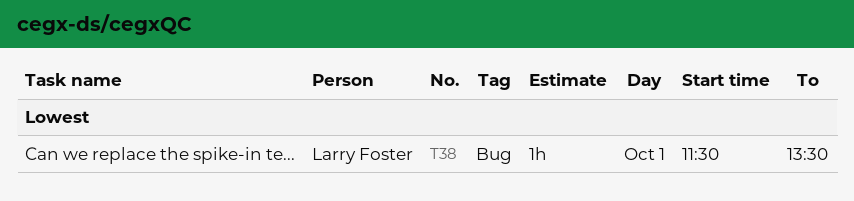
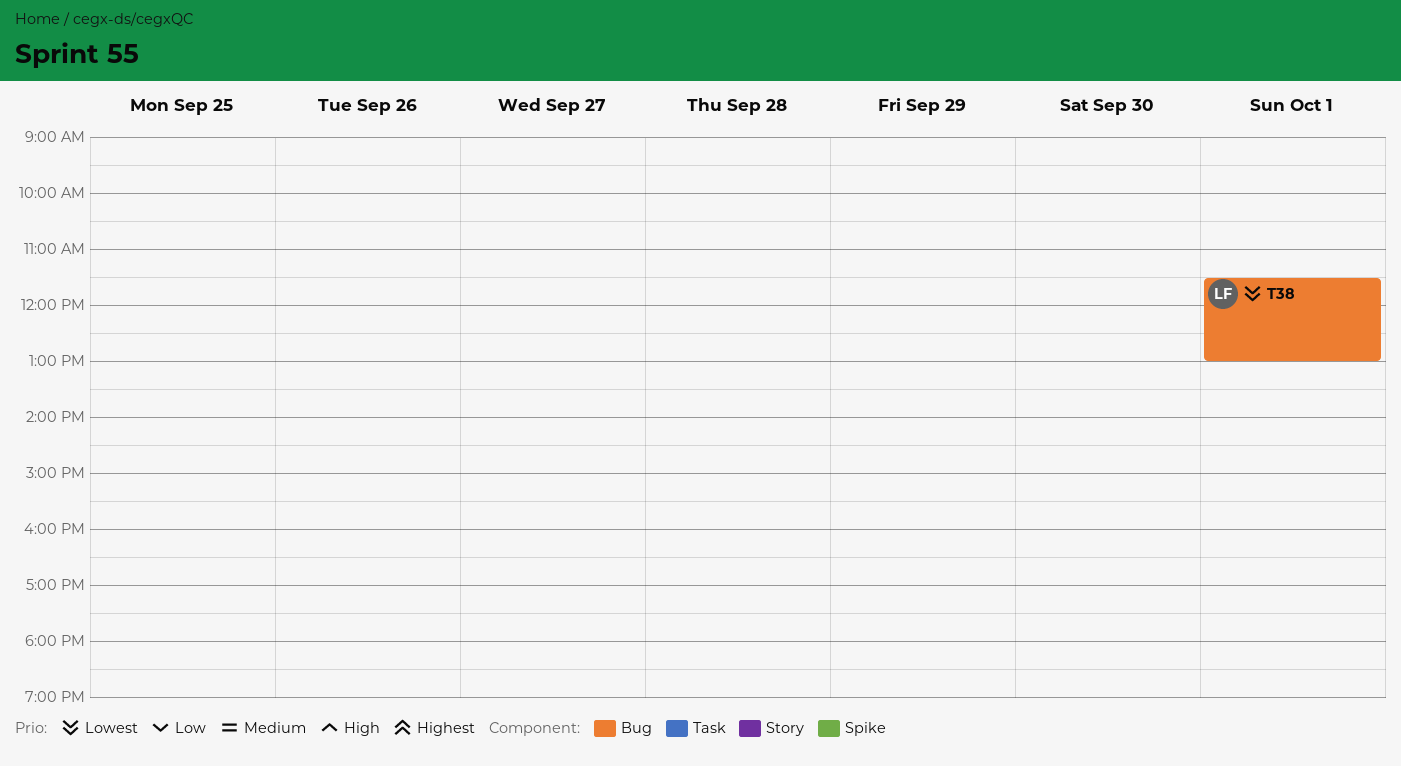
T38, ends: 13:30 -> 13:00

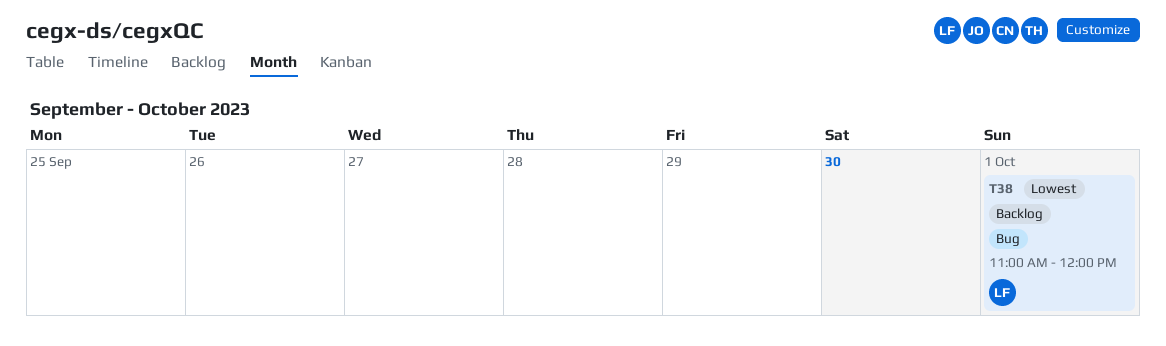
T38, begins: 11:30 -> 11:00
T38, ends: 13:00 -> 12:00

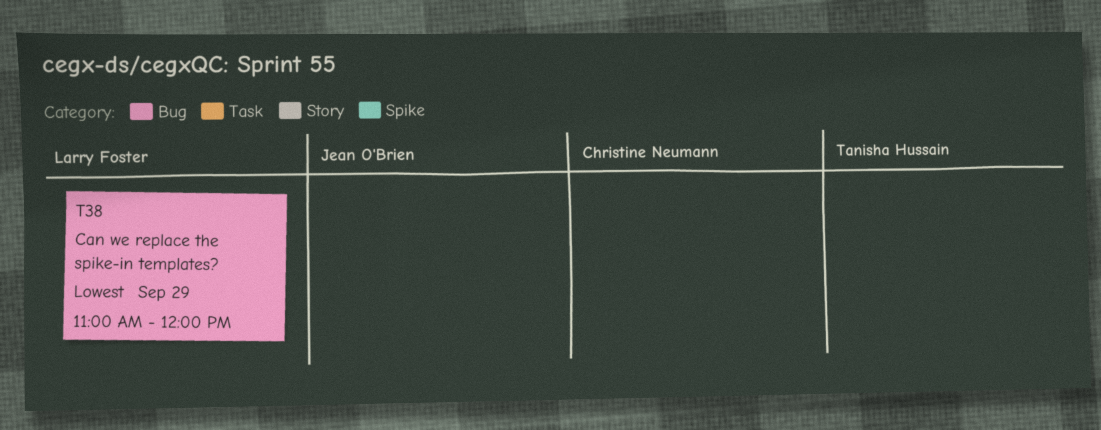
T38, day: Oct 1 -> Sep 29

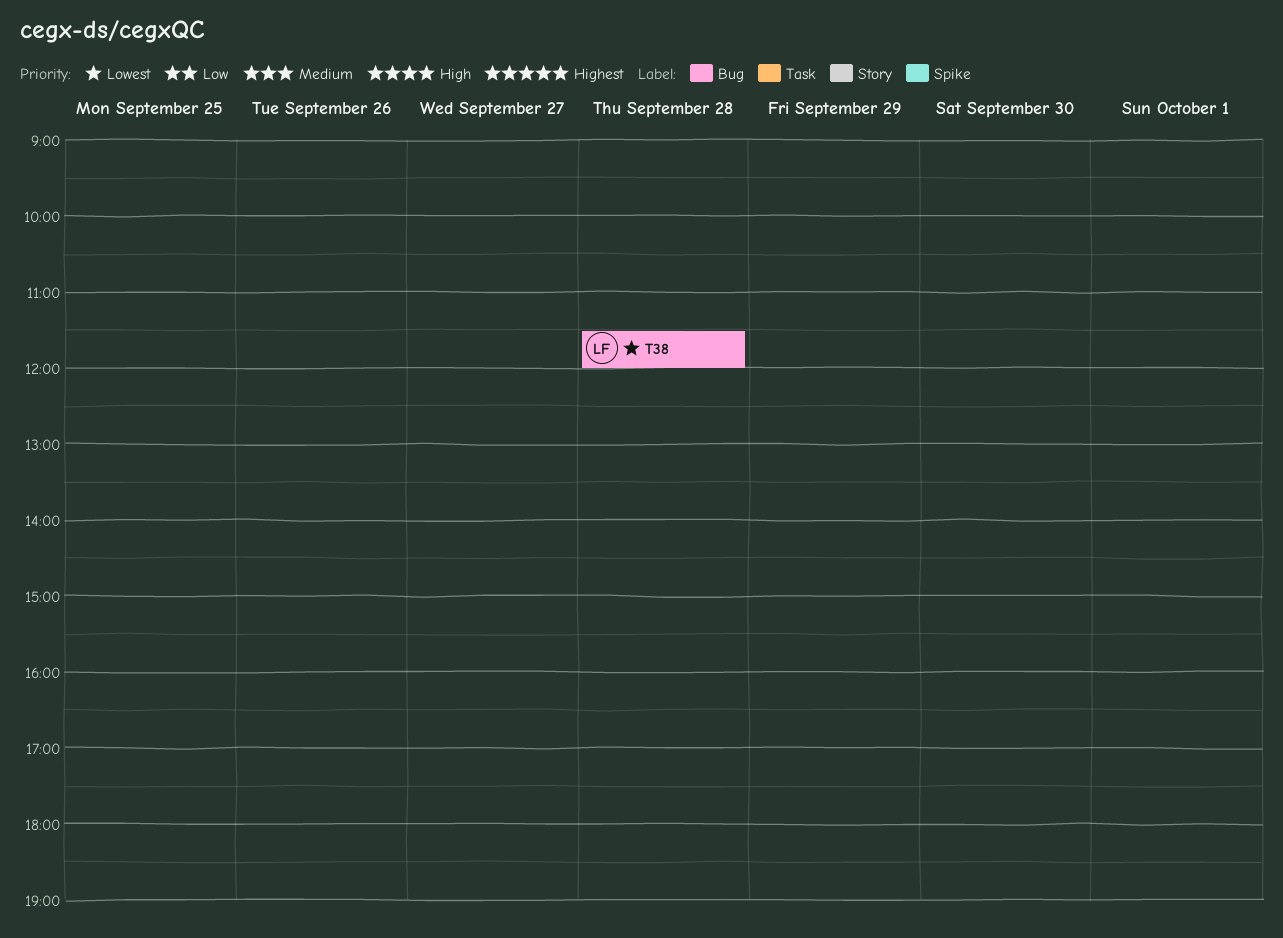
T38, day: Sep 29 -> Sep 28
T38, begins: 11:00 -> 11:30

